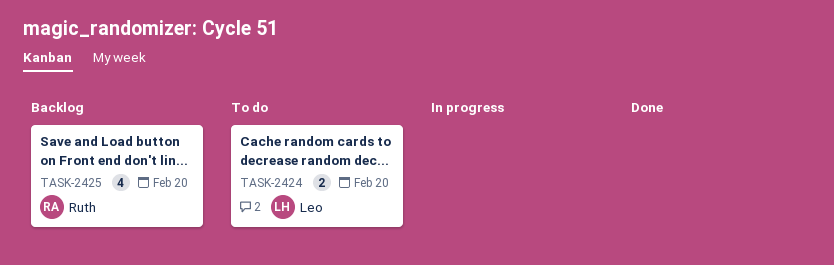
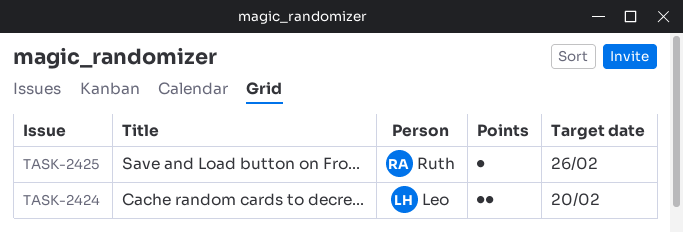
TASK-2425, estimate: 4 -> 1
TASK-2425, due: Feb 20 -> Feb 26

